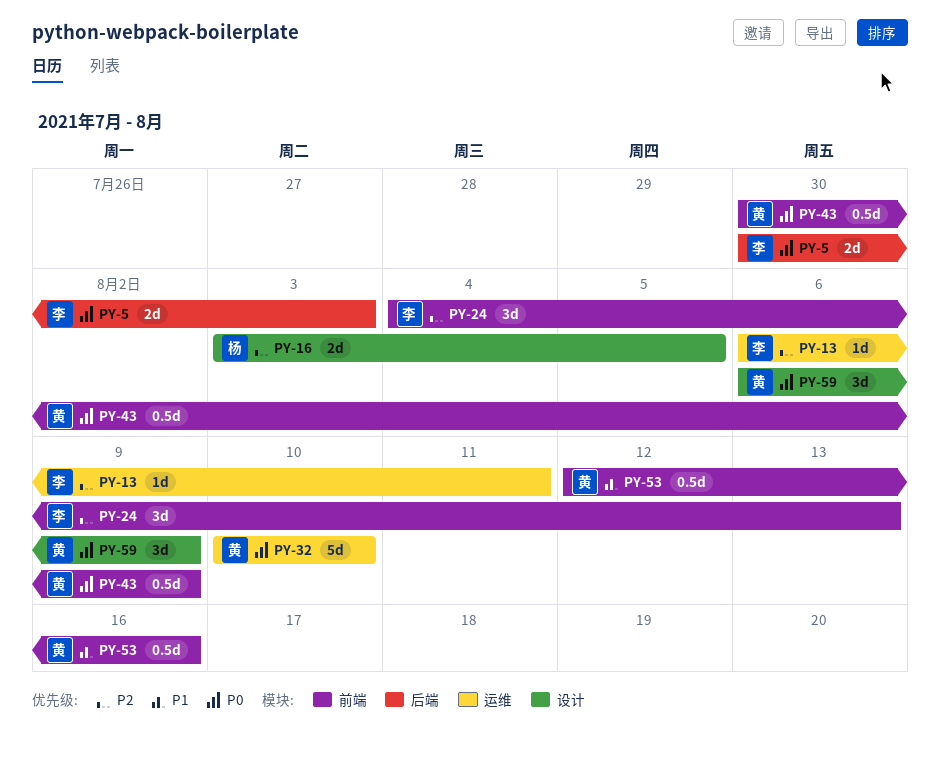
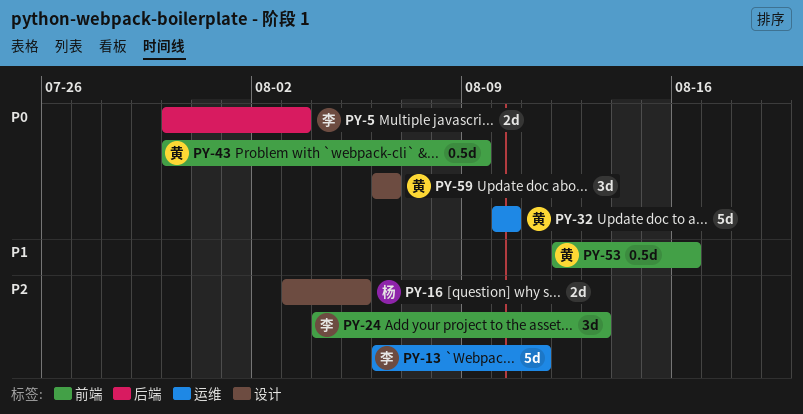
PY-13, estimate: 1d -> 5d
PY-59, due: Aug 9 -> Aug 6

